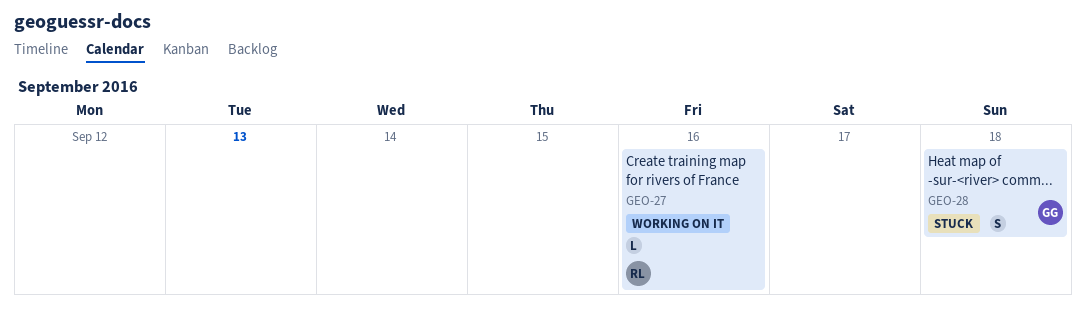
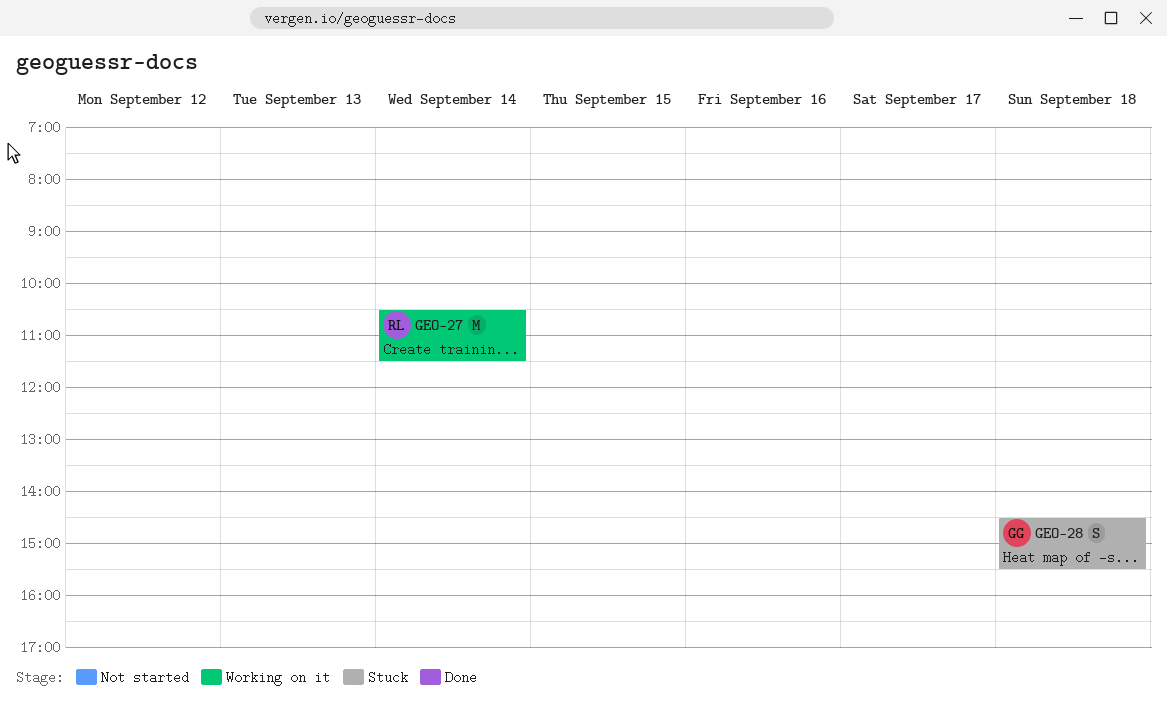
GEO-27, estimate: L -> M
GEO-27, day: Sep 16 -> Sep 14

